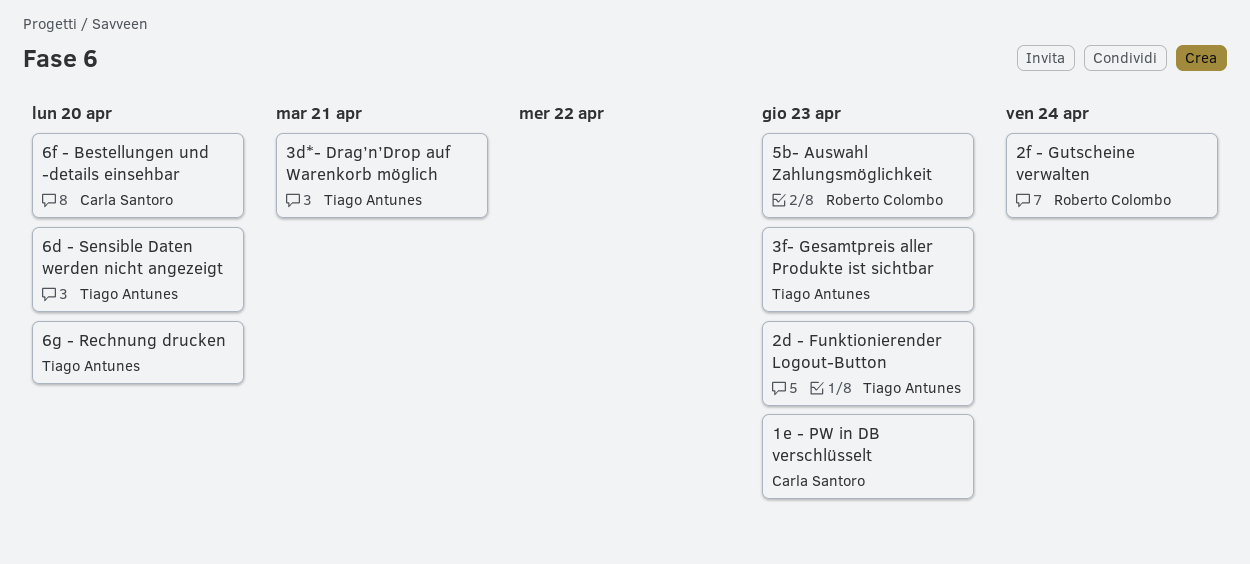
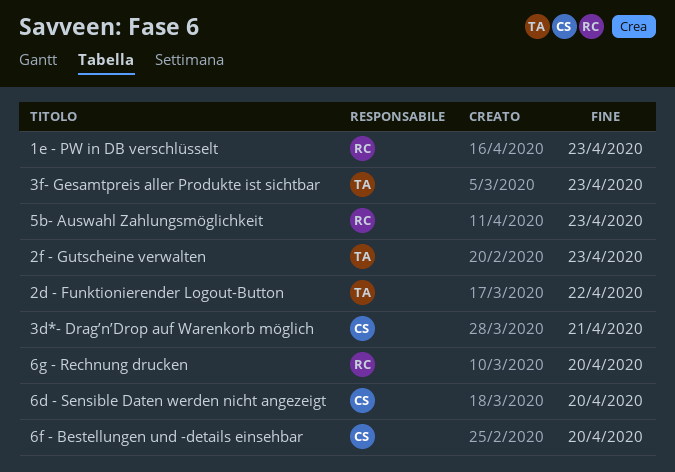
1e - PW in DB verschlüsselt, owner: Carla Santoro -> Roberto Colombo
2d - Funktionierender Logout-Button, due: Apr 23 -> Apr 22
2f - Gutscheine verwalten, owner: Roberto Colombo -> Tiago Antunes
2f - Gutscheine verwalten, due: Apr 24 -> Apr 23
3d*- Drag’n’Drop auf Warenkorb möglich, owner: Tiago Antunes -> Carla Santoro
6d - Sensible Daten werden nicht angezeigt, owner: Tiago Antunes -> Carla Santoro
6g - Rechnung drucken, owner: Tiago Antunes -> Roberto Colombo

